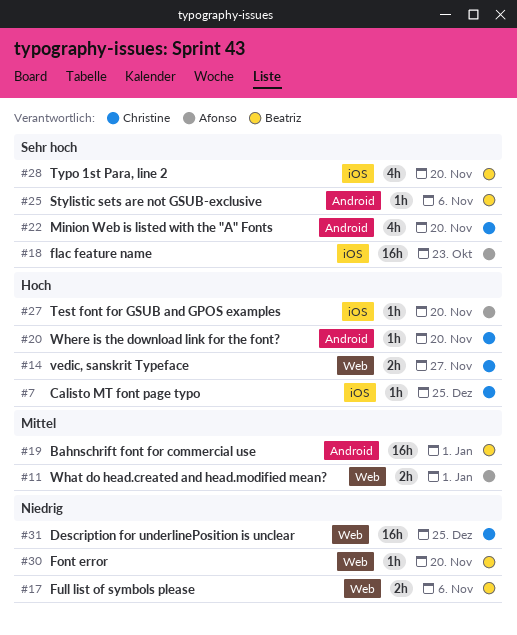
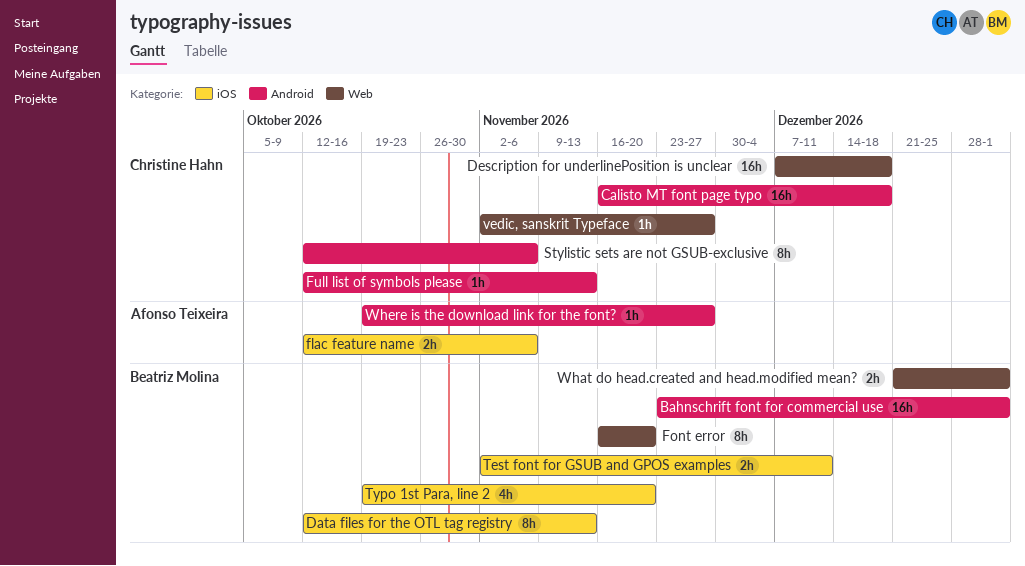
Calisto MT font page typo, label: iOS -> Android
Calisto MT font page typo, estimate: 1h -> 16h
Calisto MT font page typo, due: Dec 25 -> Dec 18
Data files for the OTL tag registry: none -> present
Description for underlinePosition is unclear, due: Dec 25 -> Dec 18
flac feature name, estimate: 16h -> 2h
flac feature name, due: Oct 23 -> Nov 6
Font error, estimate: 1h -> 8h
Full list of symbols please, owner: Beatriz Molina -> Christine Hahn
Full list of symbols please, label: Web -> Android
Full list of symbols please, estimate: 2h -> 1h
Full list of symbols please, due: Nov 6 -> Nov 13
Minion Web is listed with the "A" Fonts: present -> none
Stylistic sets are not GSUB-exclusive, owner: Beatriz Molina -> Christine Hahn
Stylistic sets are not GSUB-exclusive, estimate: 1h -> 8h
Test font for GSUB and GPOS examples, owner: Afonso Teixeira -> Beatriz Molina
Test font for GSUB and GPOS examples, estimate: 1h -> 2h
Test font for GSUB and GPOS examples, due: Nov 20 -> Dec 11
vedic, sanskrit Typeface, estimate: 2h -> 1h
What do head.created and head.modified mean?, owner: Afonso Teixeira -> Beatriz Molina
Where is the download link for the font?, owner: Christine Hahn -> Afonso Teixeira
Where is the download link for the font?, due: Nov 20 -> Nov 27

